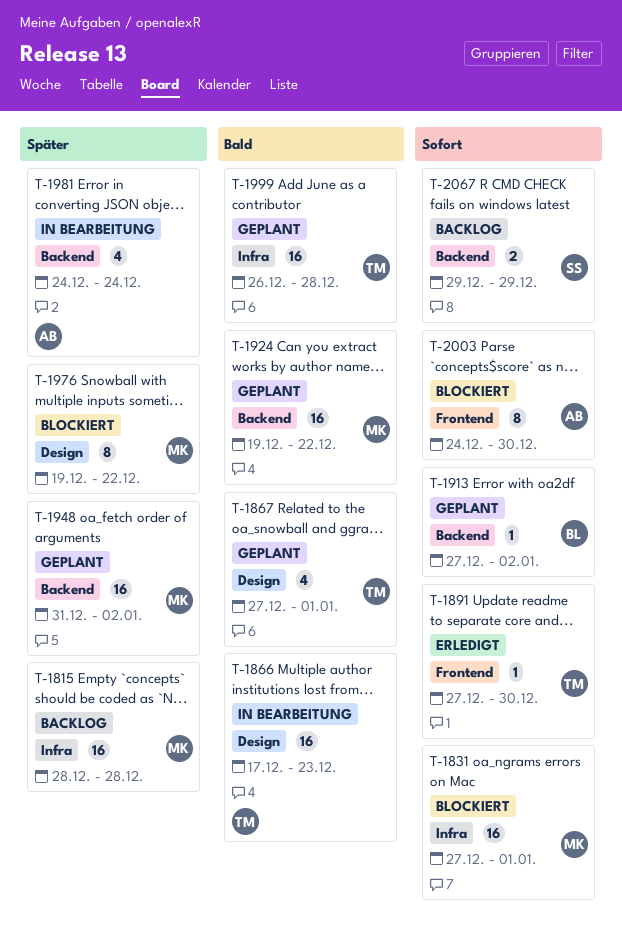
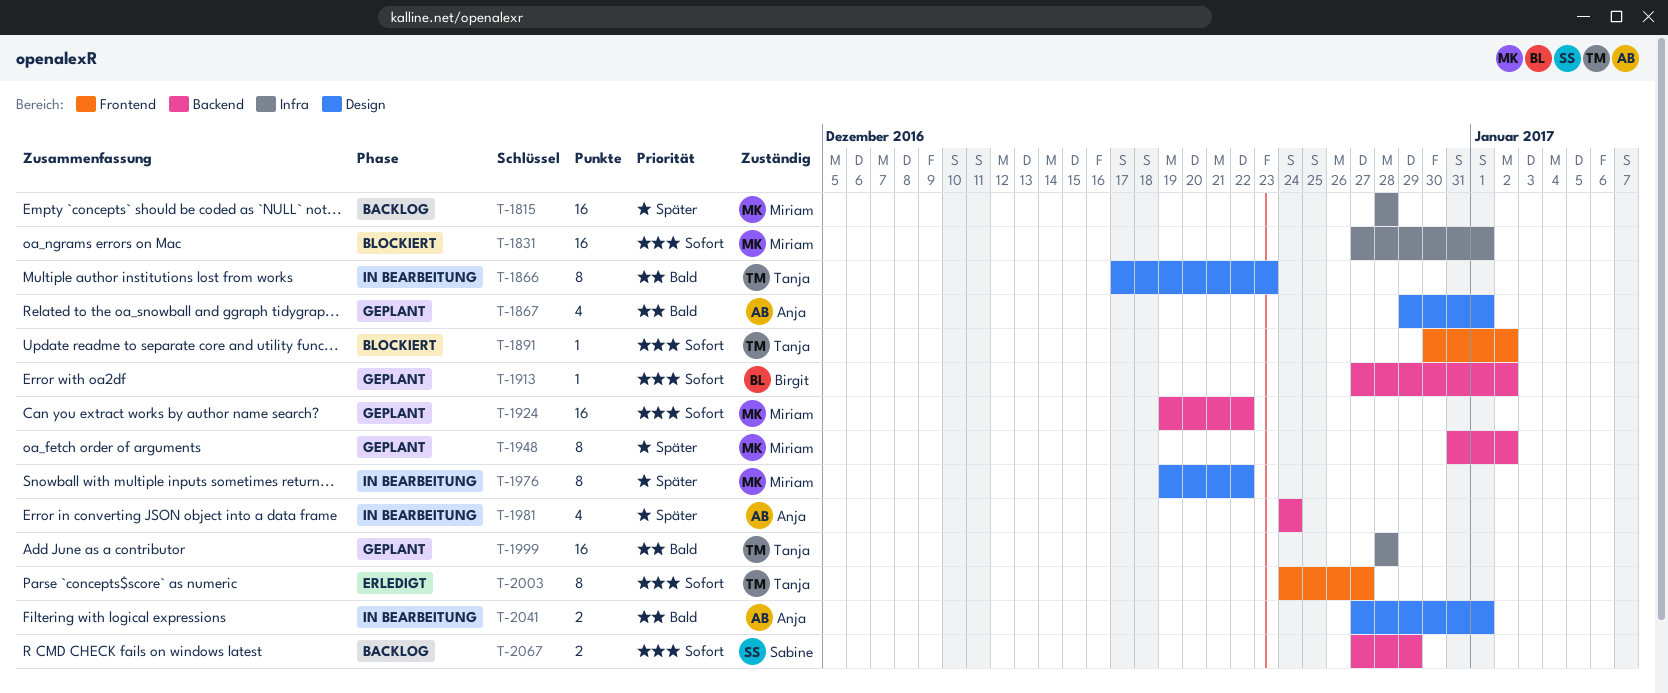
T-1866, estimate: 16 -> 8
T-1867, owner: Tanja -> Anja
T-1867, start: Dec 27 -> Dec 29
T-1891, status: Erledigt -> Blockiert
T-1891, start: Dec 27 -> Dec 30
T-1891, due: Dec 30 -> Jan 2
T-1924, priority: Bald -> Sofort
T-1948, estimate: 16 -> 8
T-1976, status: Blockiert -> In Bearbeitung
T-1999, start: Dec 26 -> Dec 28
T-2003, status: Blockiert -> Erledigt
T-2003, owner: Anja -> Tanja
T-2003, due: Dec 30 -> Dec 27
T-2041: none -> present
T-2067, start: Dec 29 -> Dec 27

